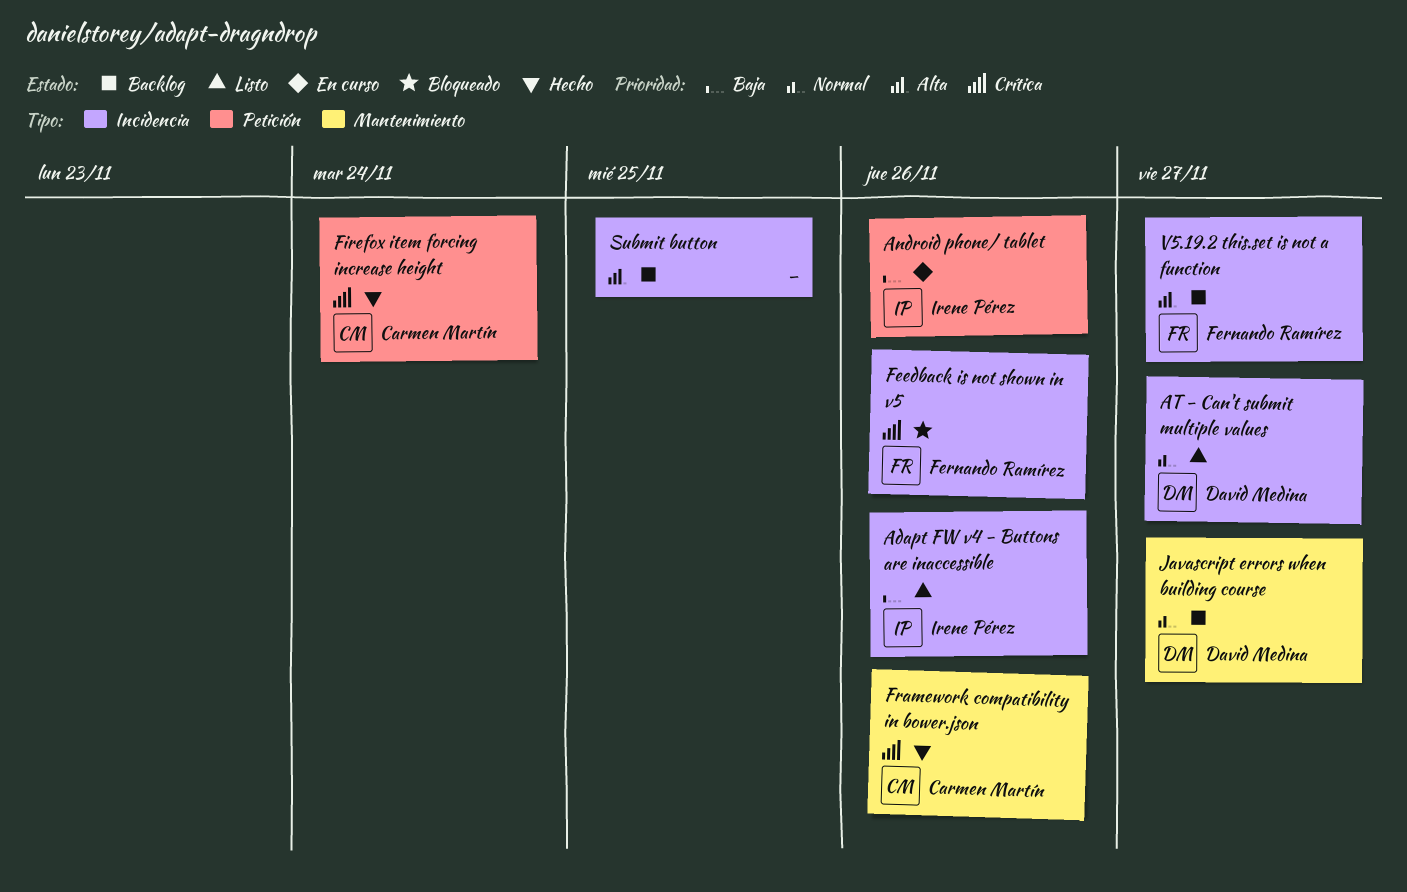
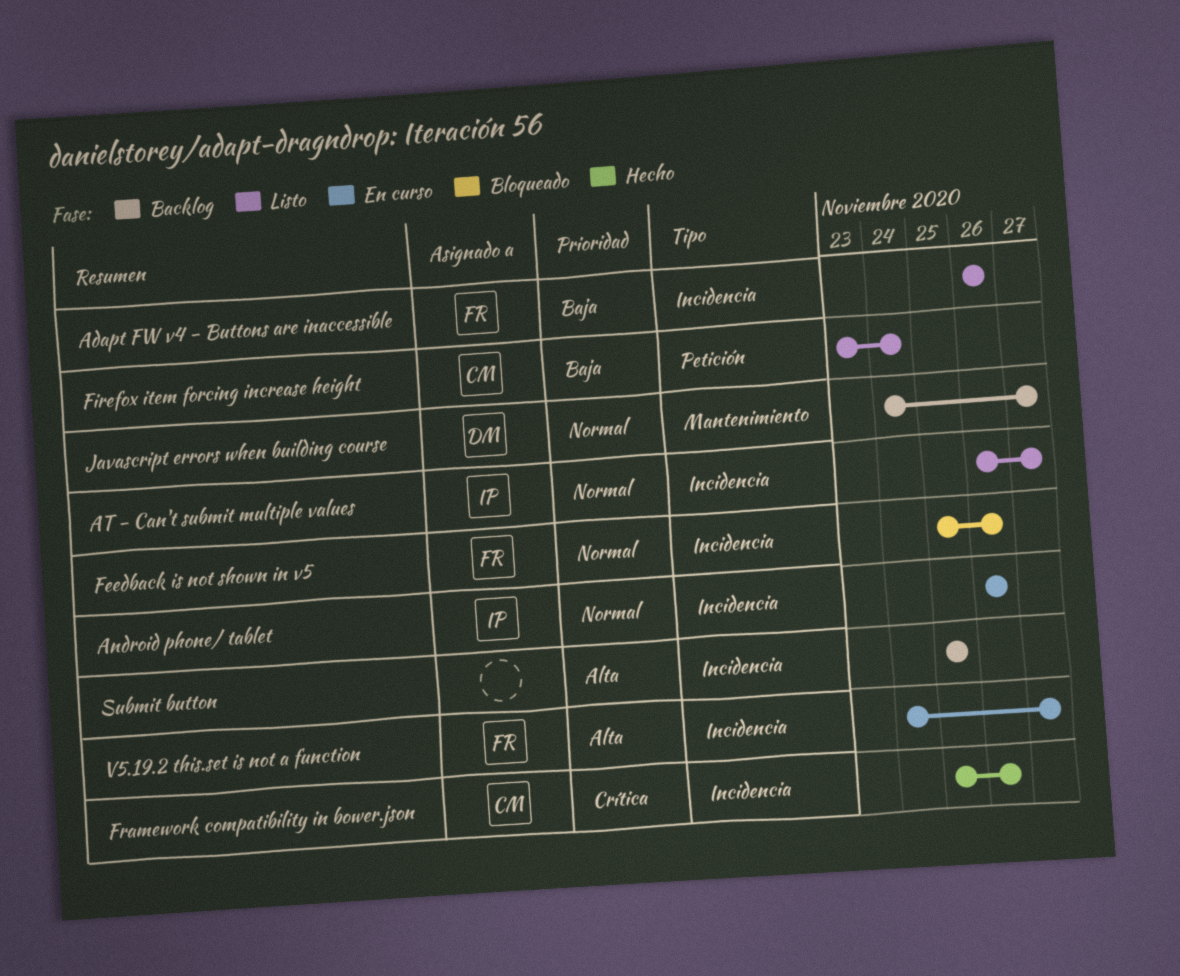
Adapt FW v4 - Buttons are inaccessible, owner: Irene Pérez -> Fernando Ramírez
Android phone/ tablet, priority: Baja -> Normal
Android phone/ tablet, label: Petición -> Incidencia
AT - Can't submit multiple values, owner: David Medina -> Irene Pérez
Feedback is not shown in v5, priority: Crítica -> Normal
Firefox item forcing increase height, status: Hecho -> Listo
Firefox item forcing increase height, priority: Crítica -> Baja
Framework compatibility in bower.json, label: Mantenimiento -> Incidencia
V5.19.2 this.set is not a function, status: Backlog -> En curso

